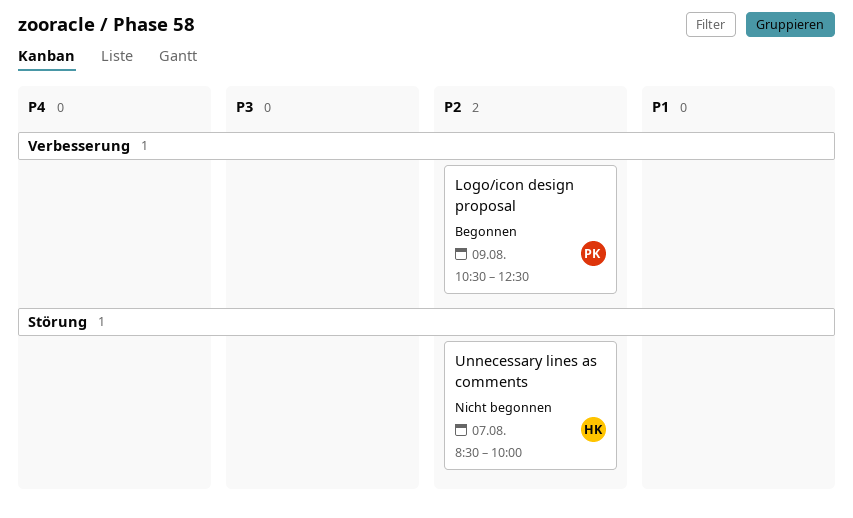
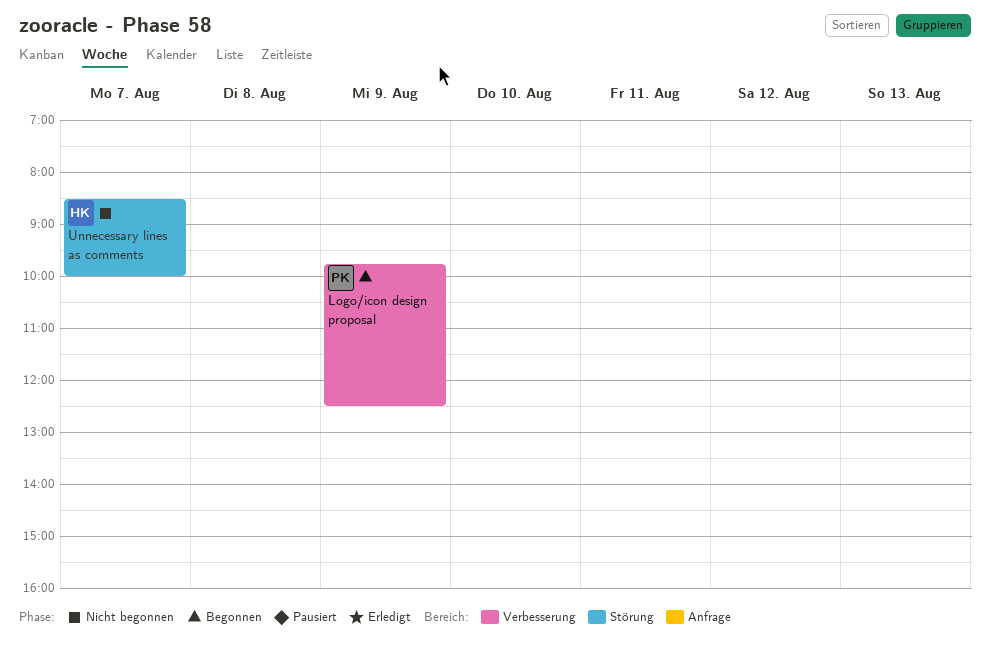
Logo/icon design proposal, begins: 10:30 -> 09:45

